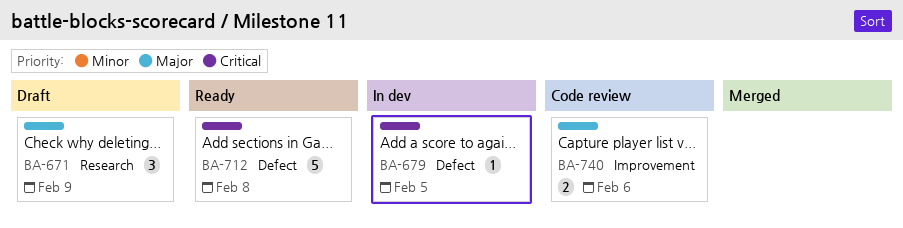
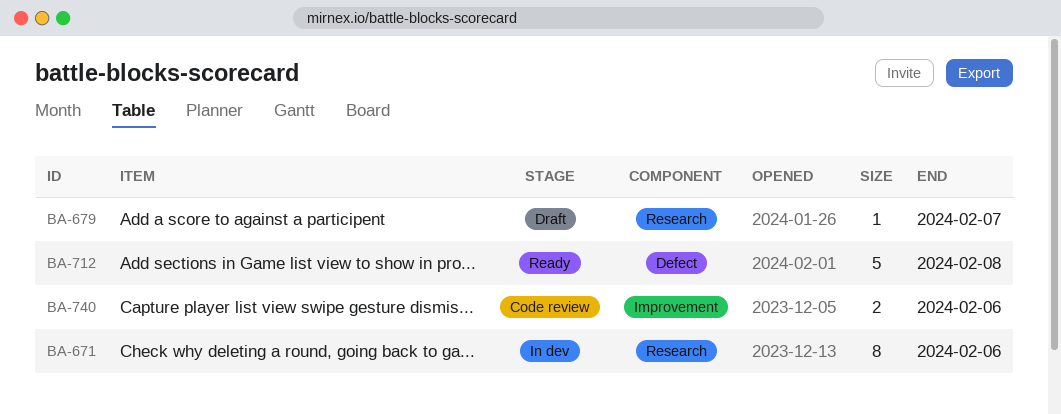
BA-671, status: Draft -> In dev
BA-671, estimate: 3 -> 8
BA-671, due: Feb 9 -> Feb 6
BA-679, status: In dev -> Draft
BA-679, label: Defect -> Research
BA-679, due: Feb 5 -> Feb 7

